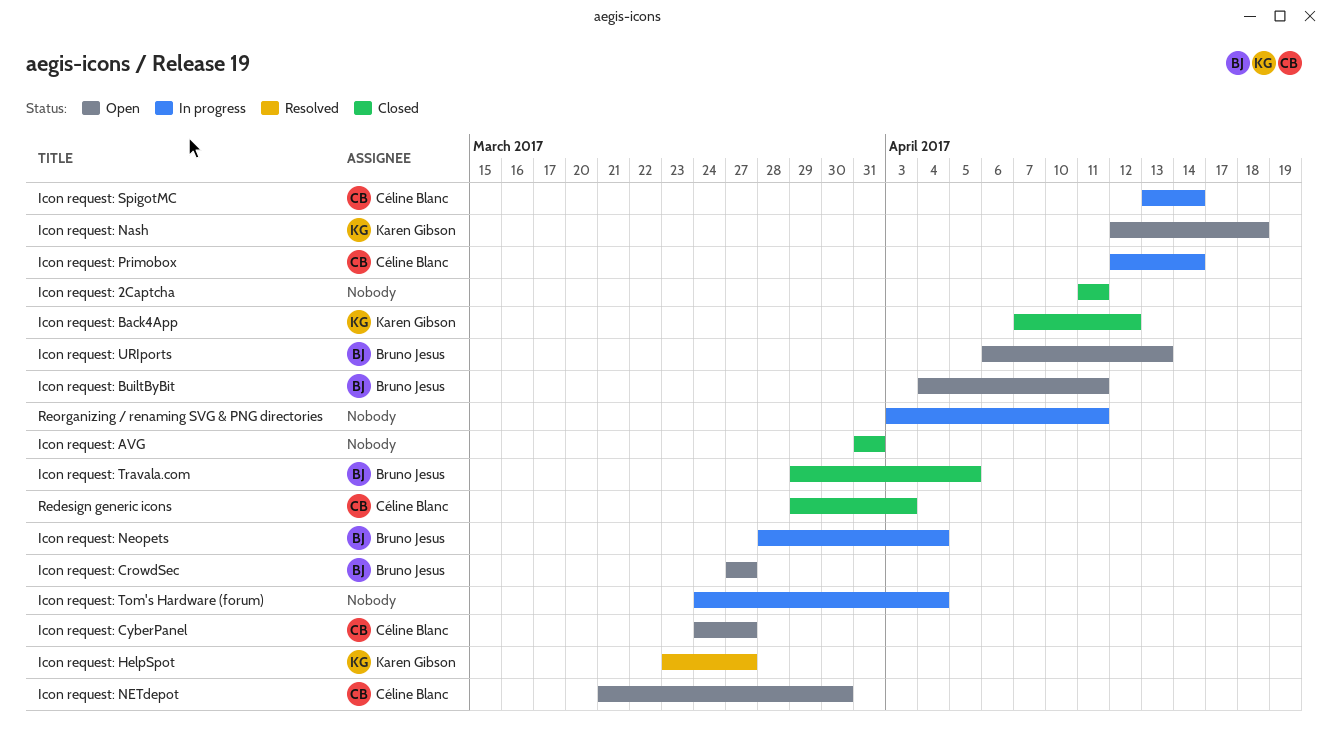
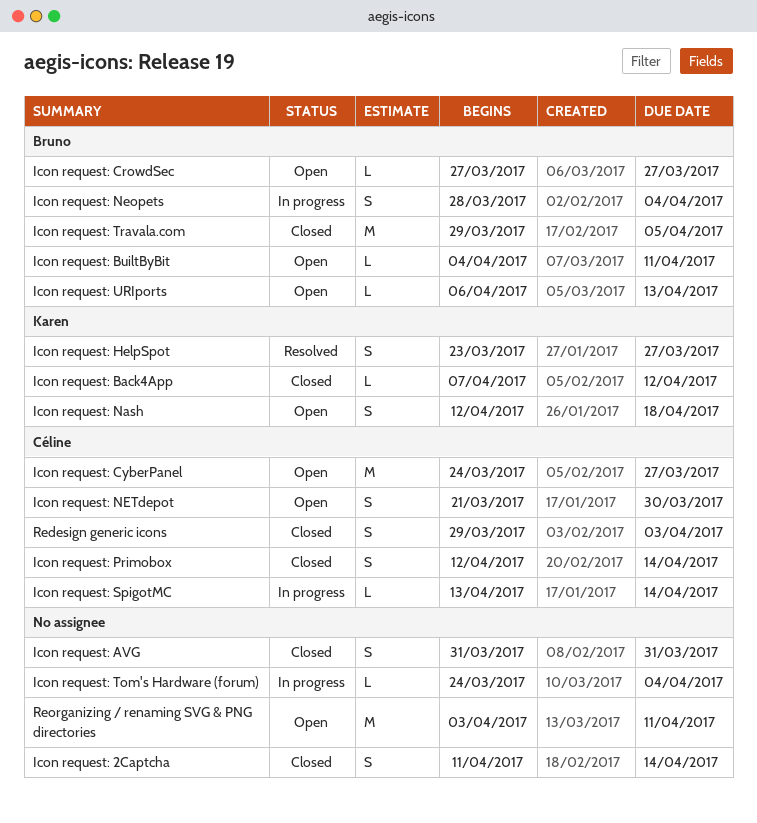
Icon request: 2Captcha, due: Apr 11 -> Apr 14
Icon request: Primobox, status: In progress -> Closed
Reorganizing / renaming SVG & PNG directories, status: In progress -> Open

